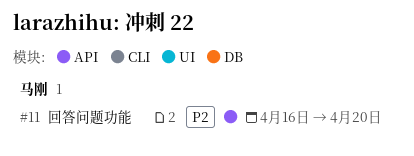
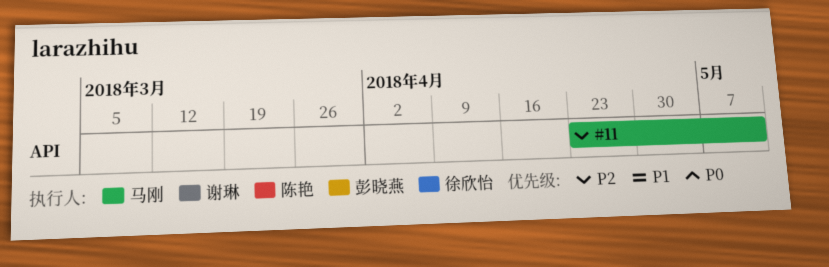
#11, start: Apr 16 -> Apr 23
#11, due: Apr 20 -> May 11

